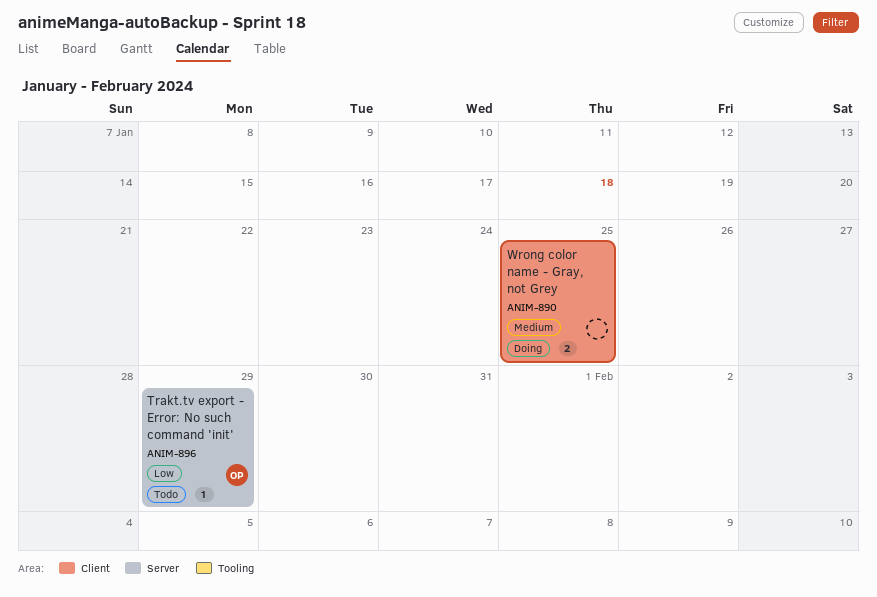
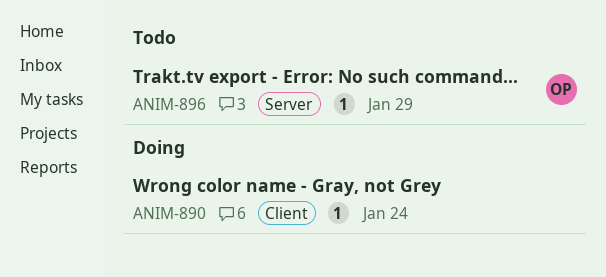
ANIM-890, estimate: 2 -> 1
ANIM-890, due: Jan 25 -> Jan 24

